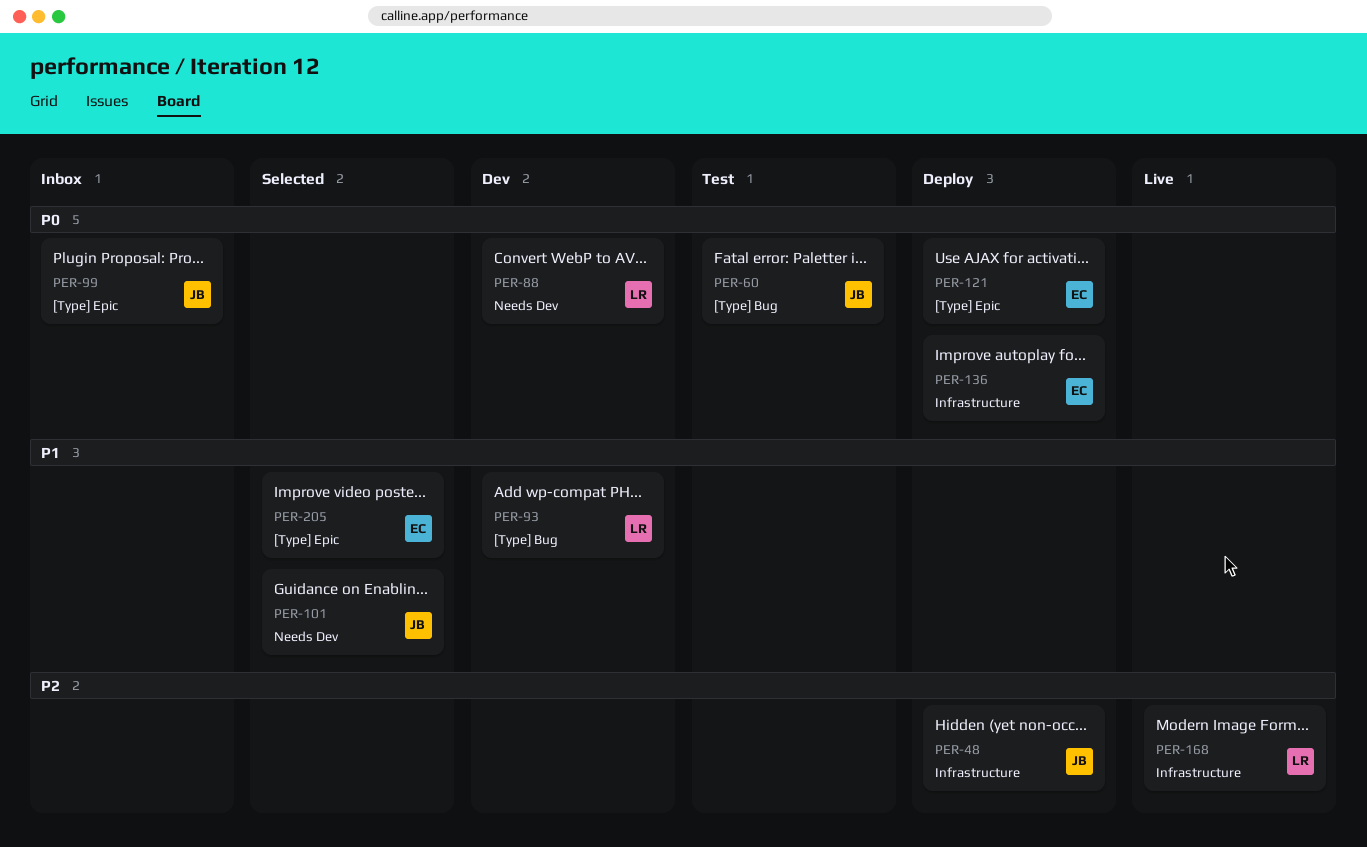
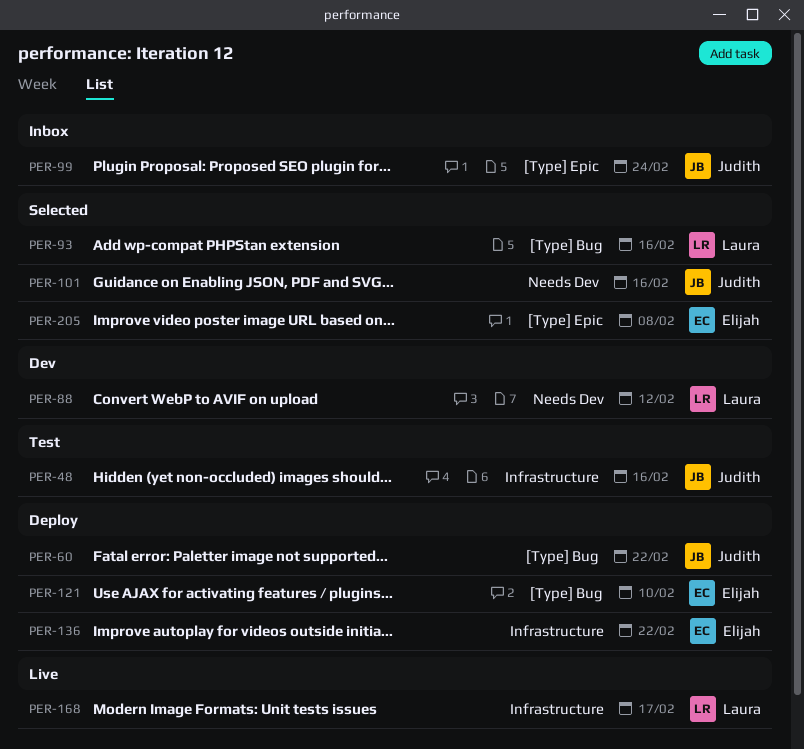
PER-48, status: Deploy -> Test
PER-60, status: Test -> Deploy
PER-93, status: Dev -> Selected
PER-121, label: [Type] Epic -> [Type] Bug

